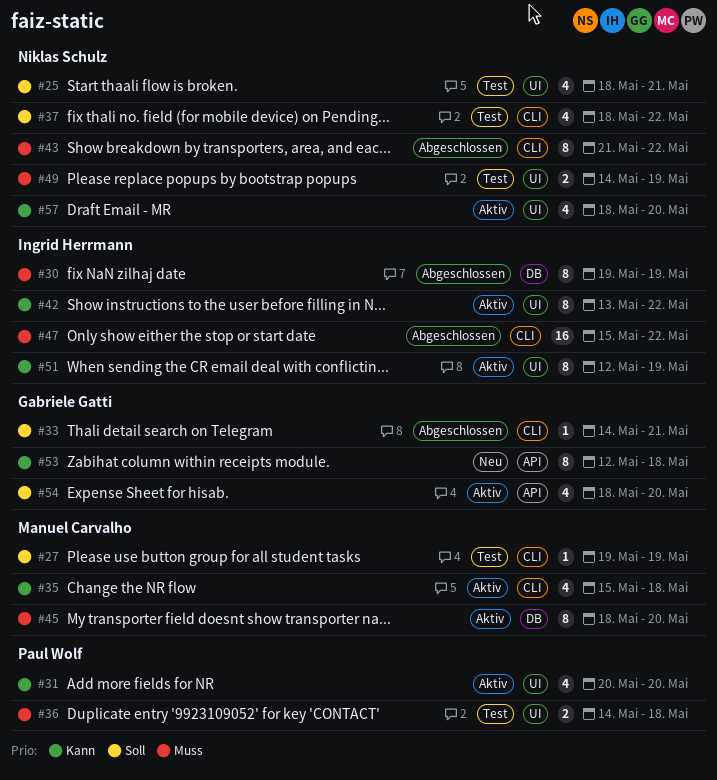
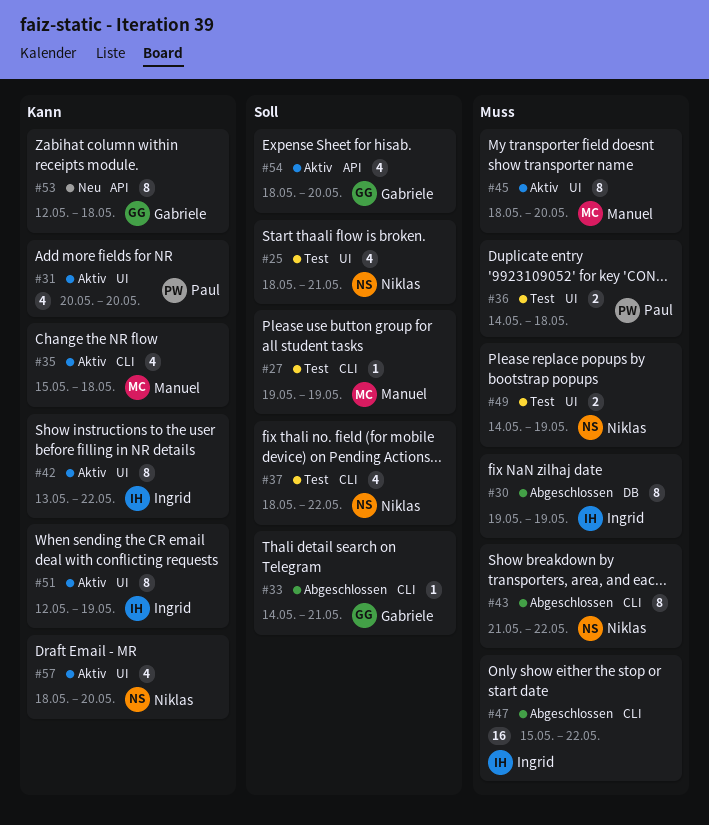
#45, label: DB -> UI

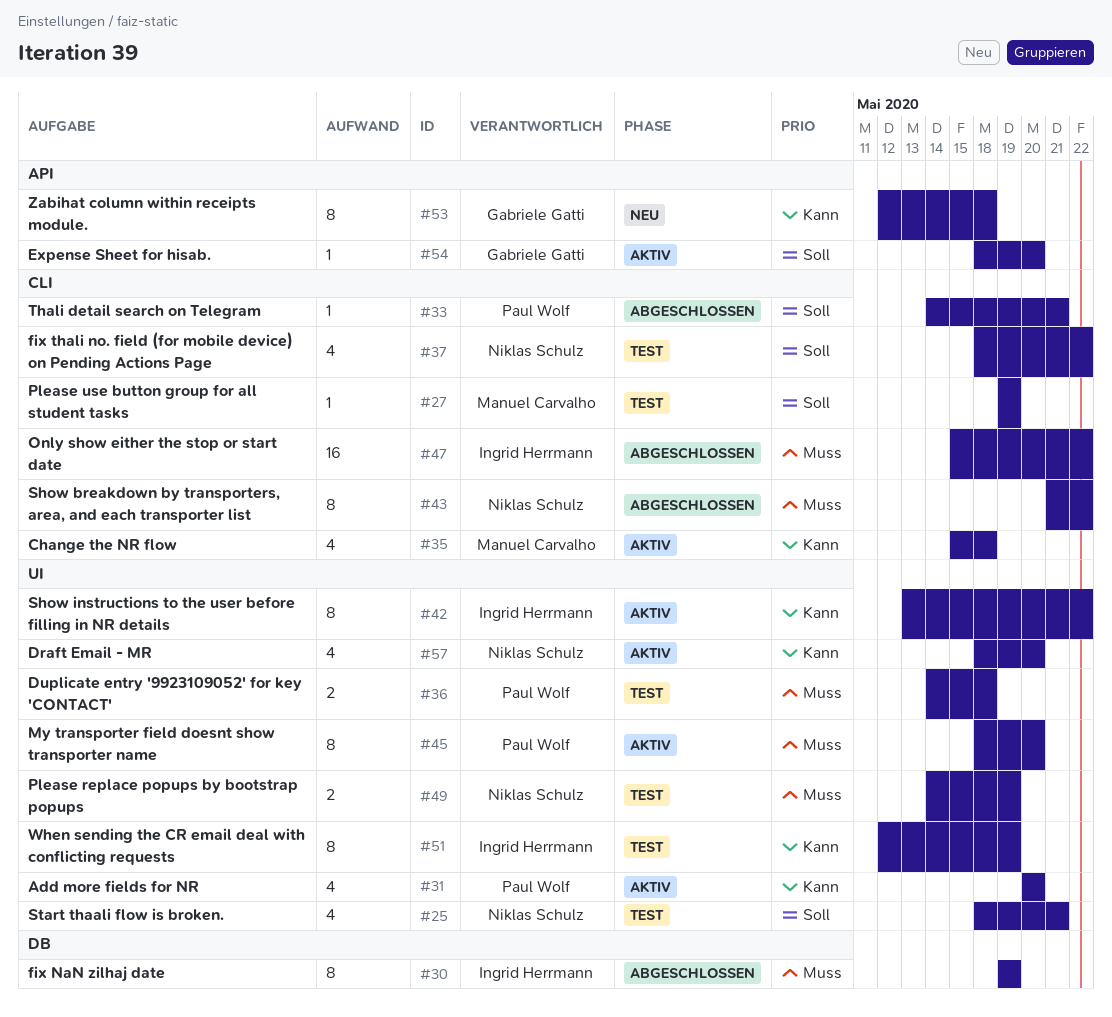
#33, owner: Gabriele Gatti -> Paul Wolf
#45, owner: Manuel Carvalho -> Paul Wolf
#51, status: Aktiv -> Test
#54, estimate: 4 -> 1

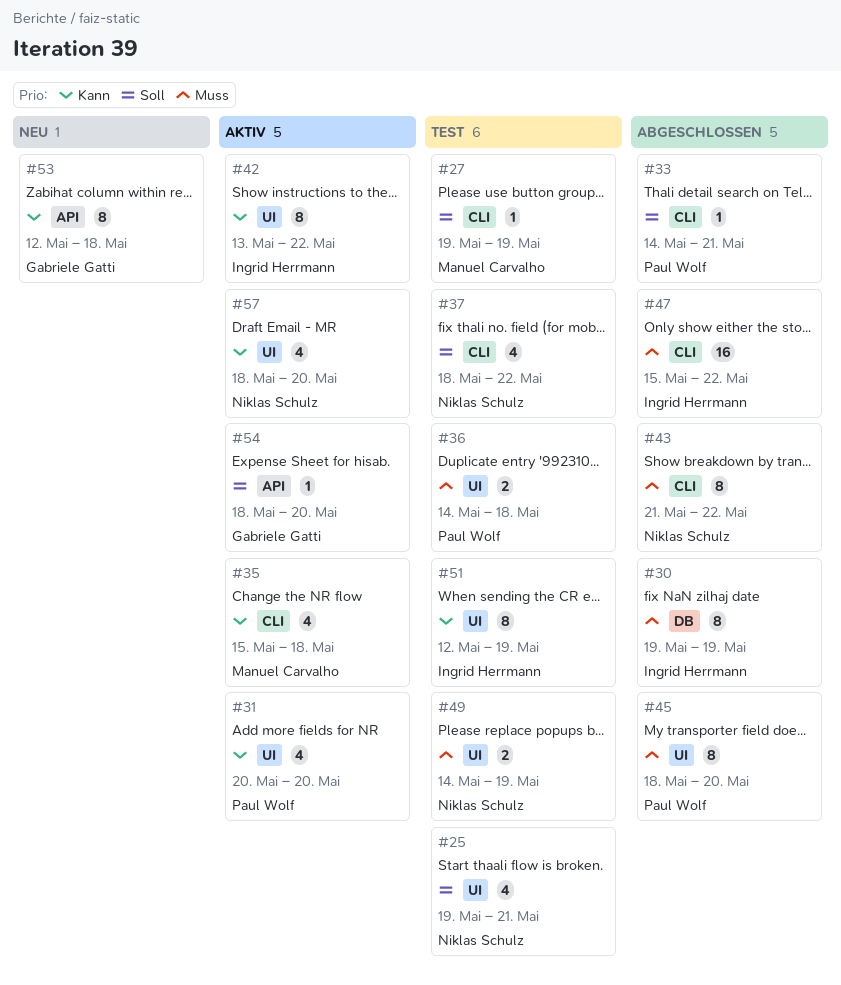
#25, start: May 18 -> May 19
#45, status: Aktiv -> Abgeschlossen

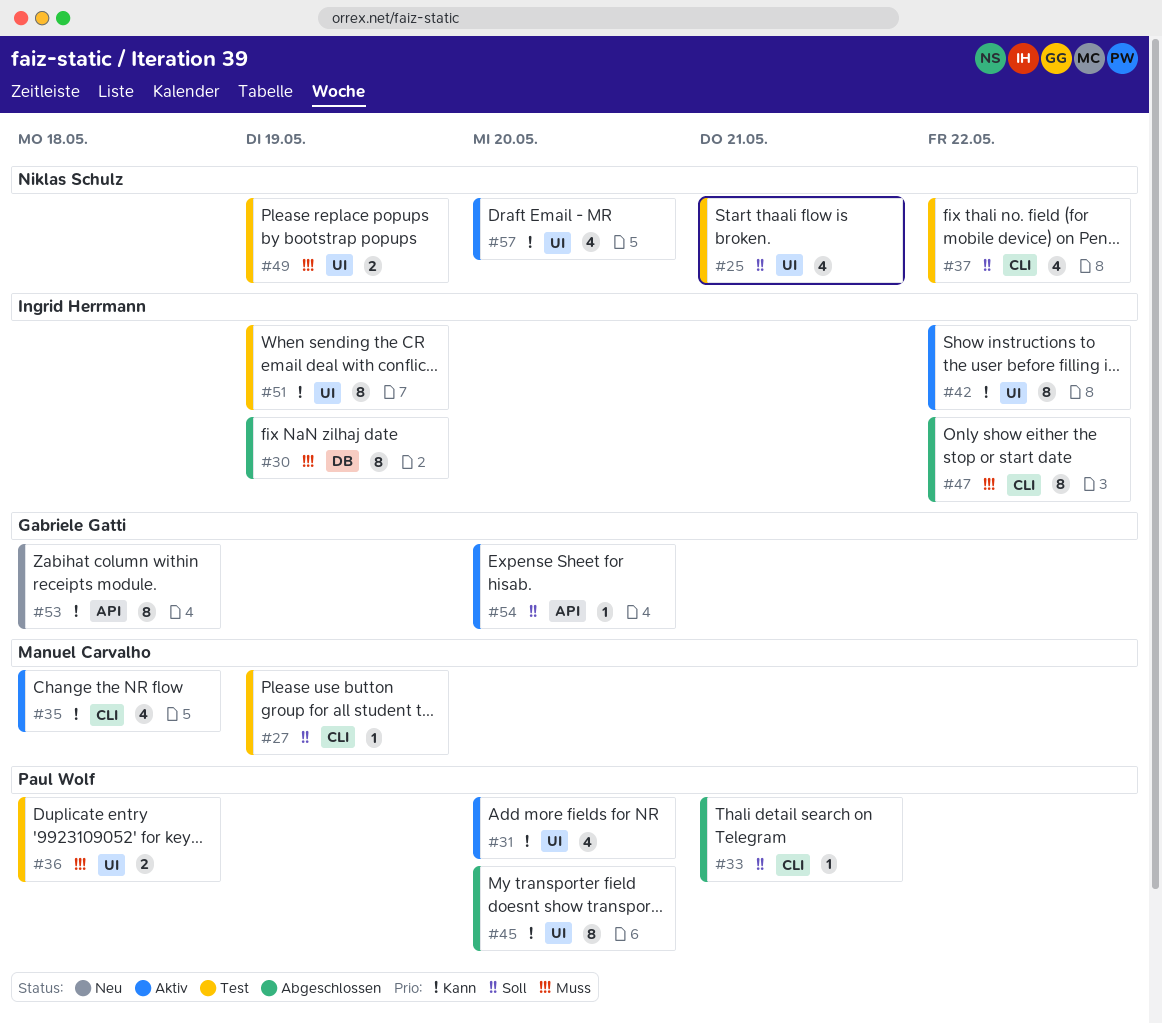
#43: present -> none
#45, priority: Muss -> Kann
#47, estimate: 16 -> 8

